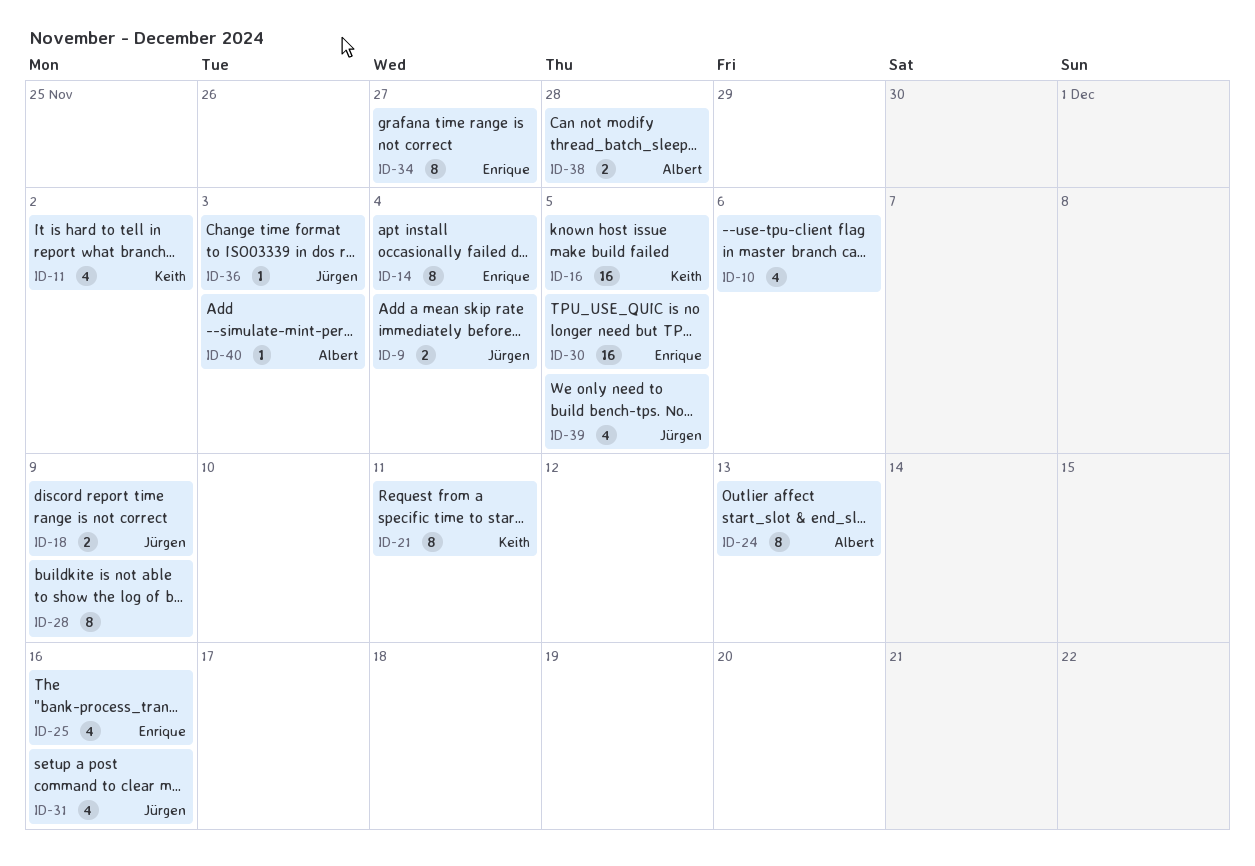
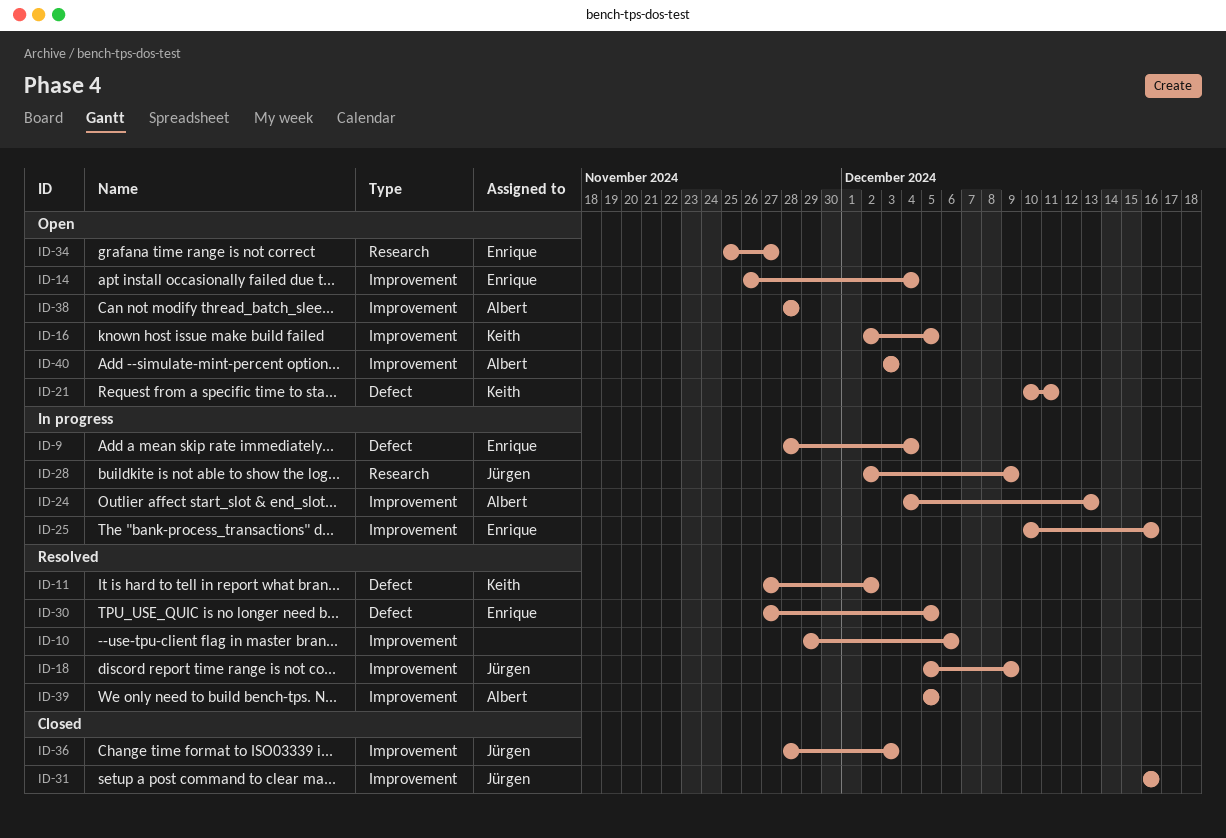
ID-9, owner: Jürgen -> Enrique
ID-28, owner: none -> Jürgen
ID-39, owner: Jürgen -> Albert

